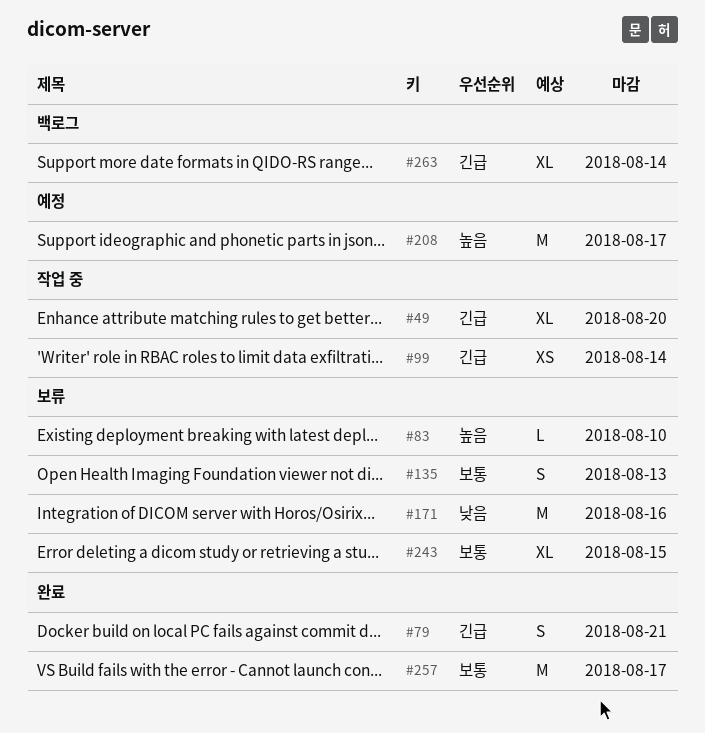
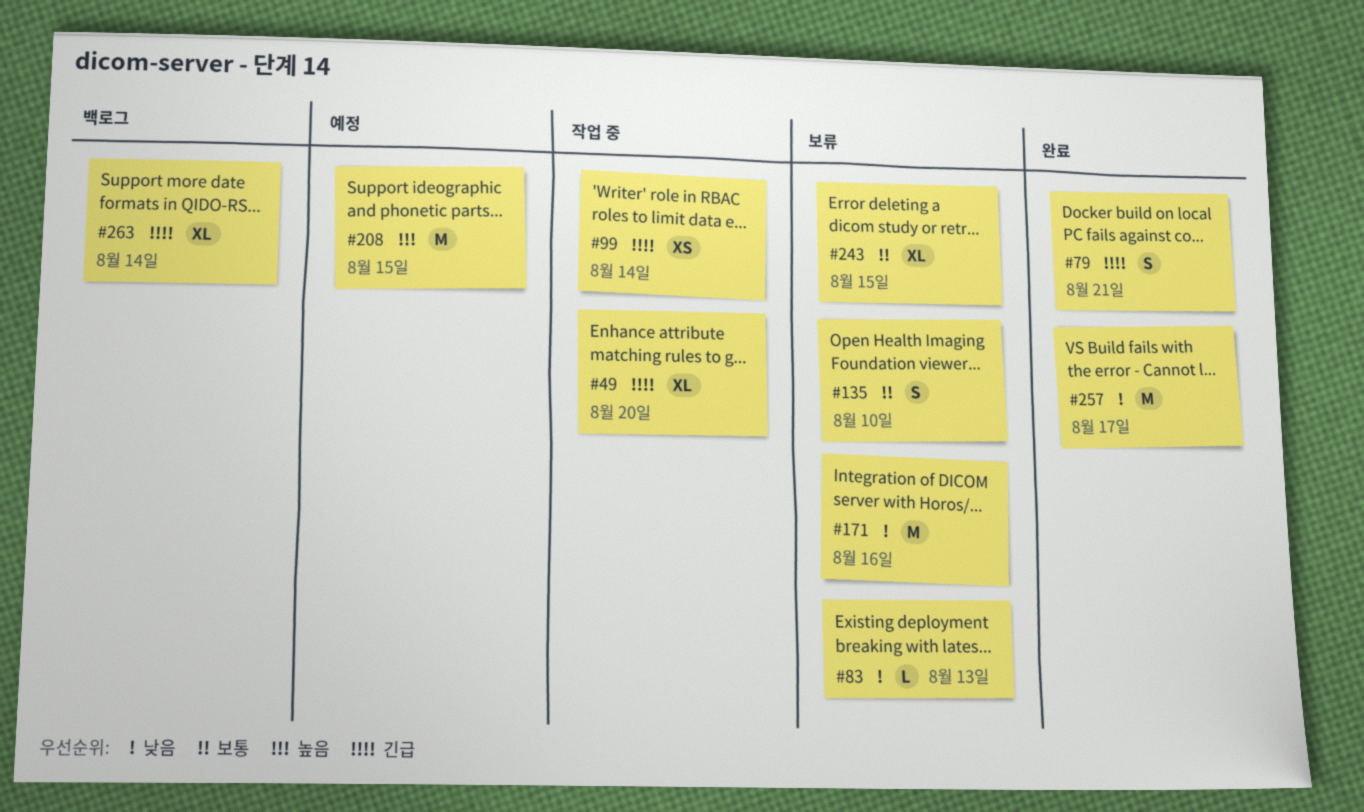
#83, priority: 높음 -> 낮음
#83, due: Aug 10 -> Aug 13
#135, due: Aug 13 -> Aug 10
#208, due: Aug 17 -> Aug 15
#257, priority: 보통 -> 낮음

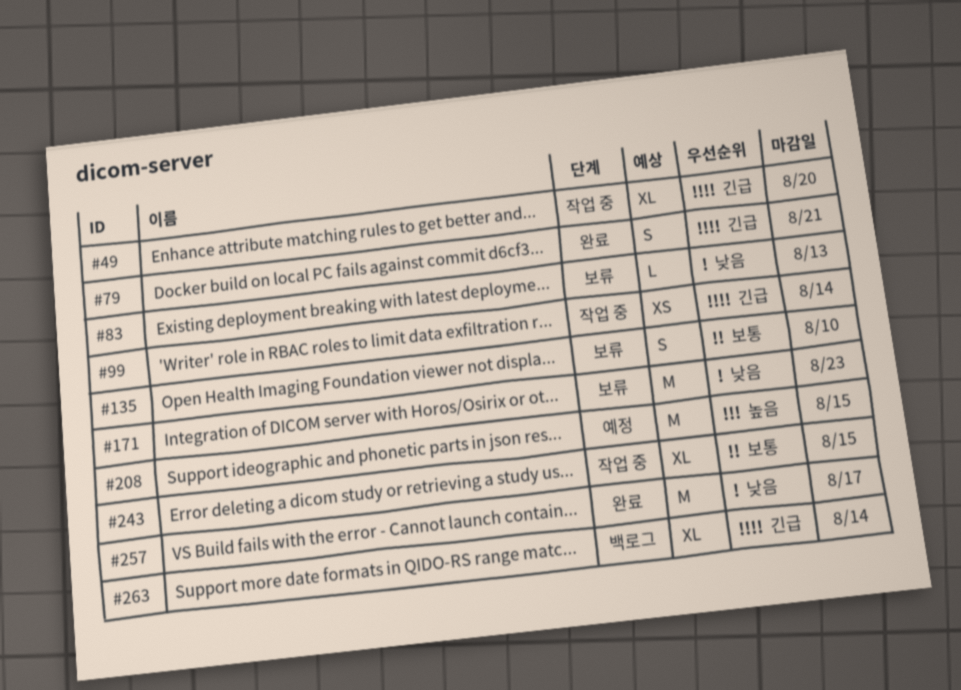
#171, due: Aug 16 -> Aug 23
#243, status: 보류 -> 작업 중

